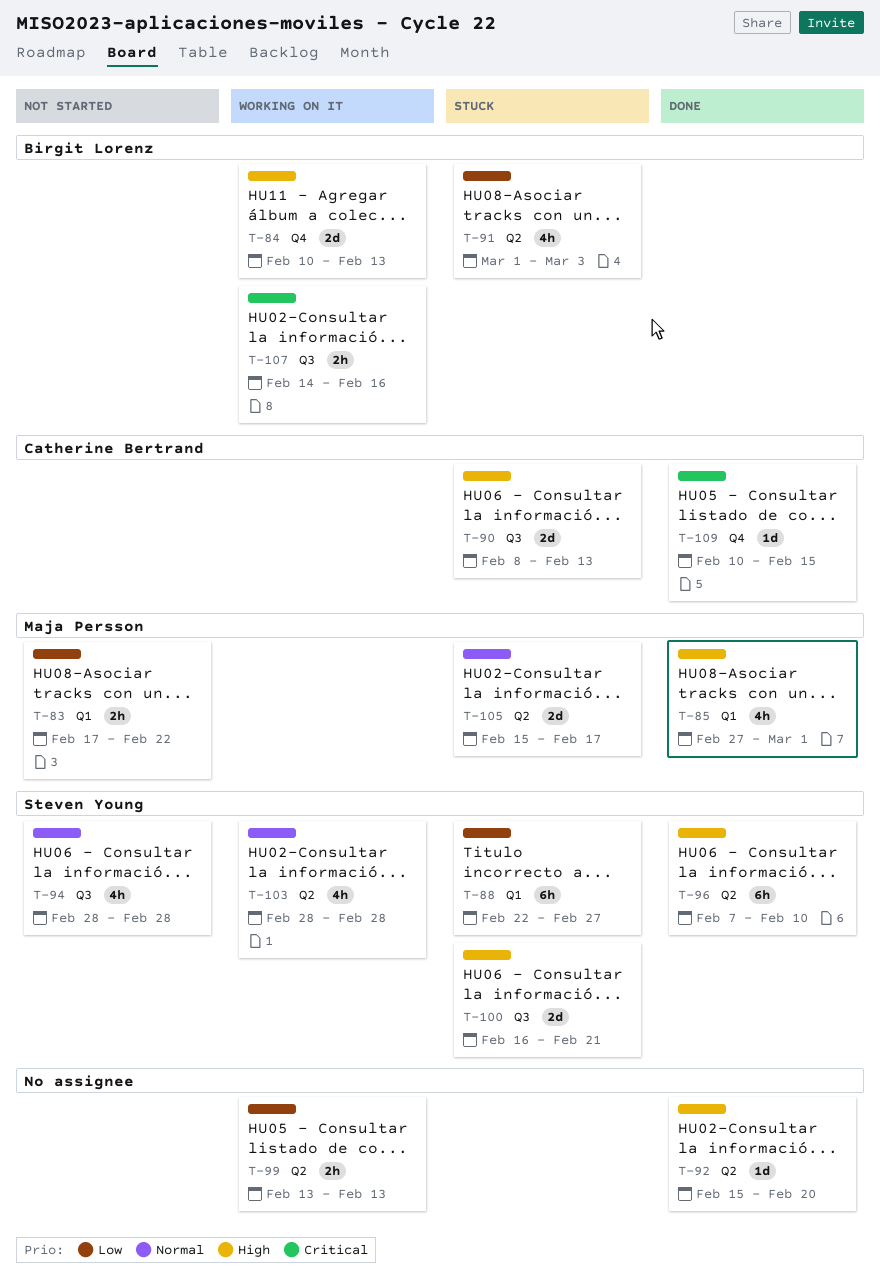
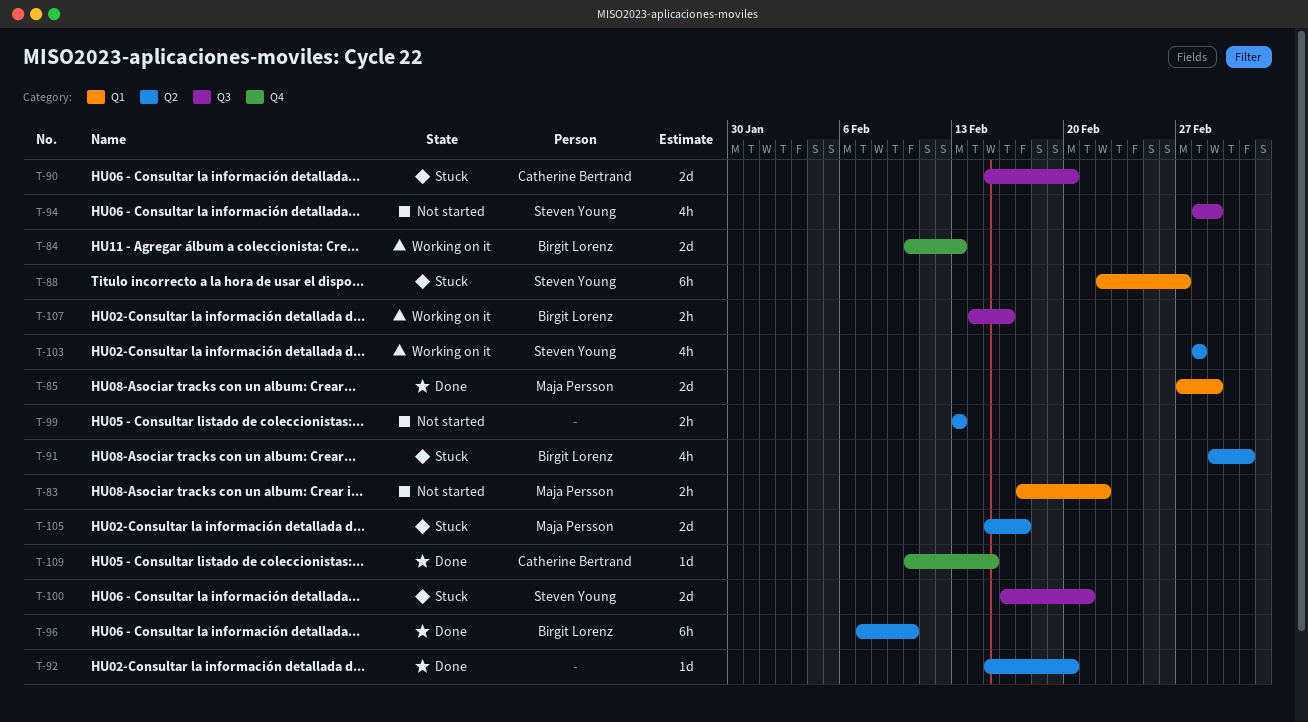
T-85, estimate: 4h -> 2d
T-90, start: Feb 8 -> Feb 15
T-90, due: Feb 13 -> Feb 20
T-94, due: Feb 28 -> Mar 1
T-96, owner: Steven Young -> Birgit Lorenz
T-99, status: Working on it -> Not started

